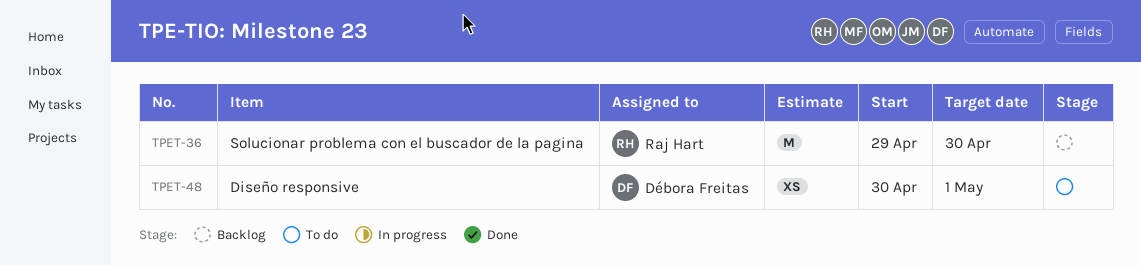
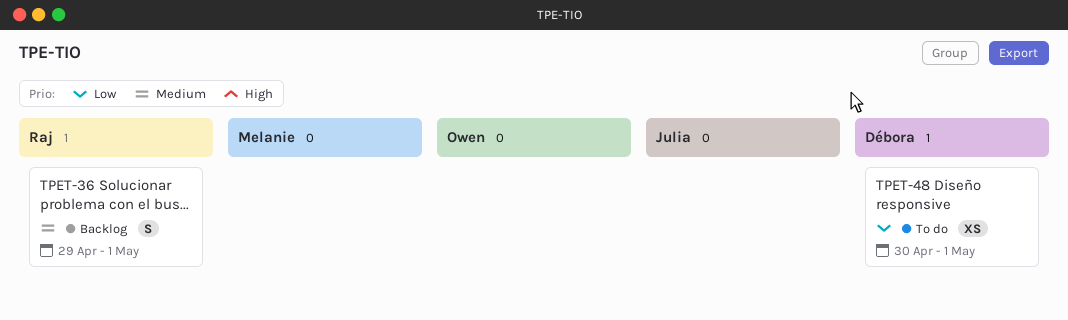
TPET-36, estimate: M -> S
TPET-36, due: Apr 30 -> May 1

